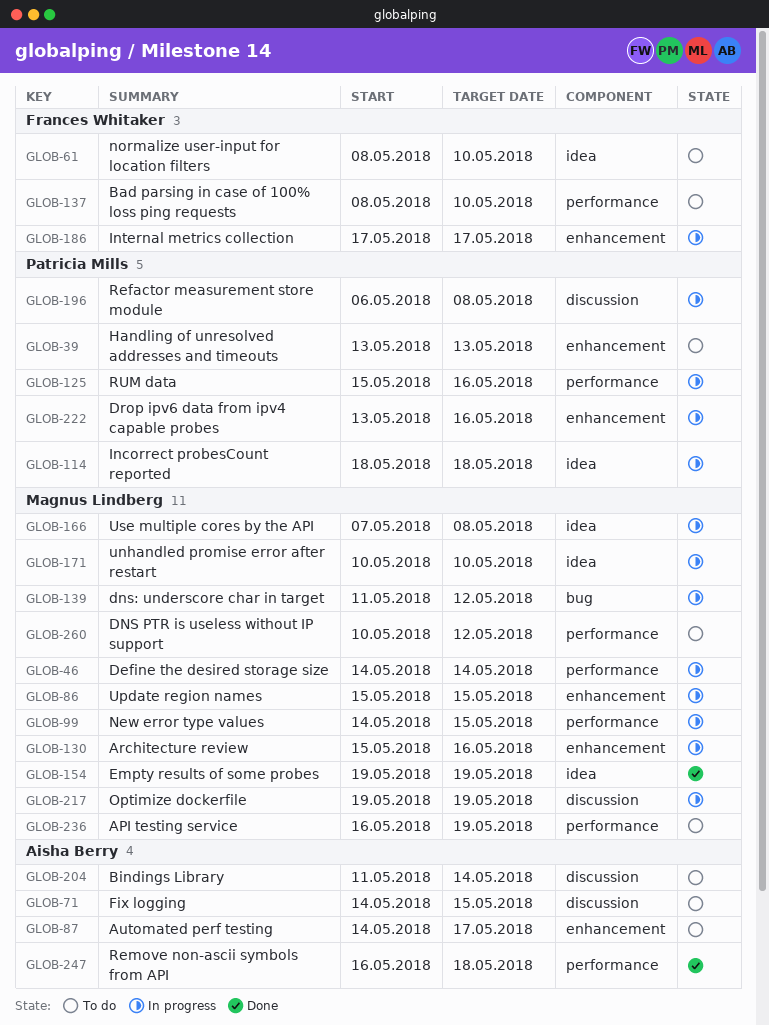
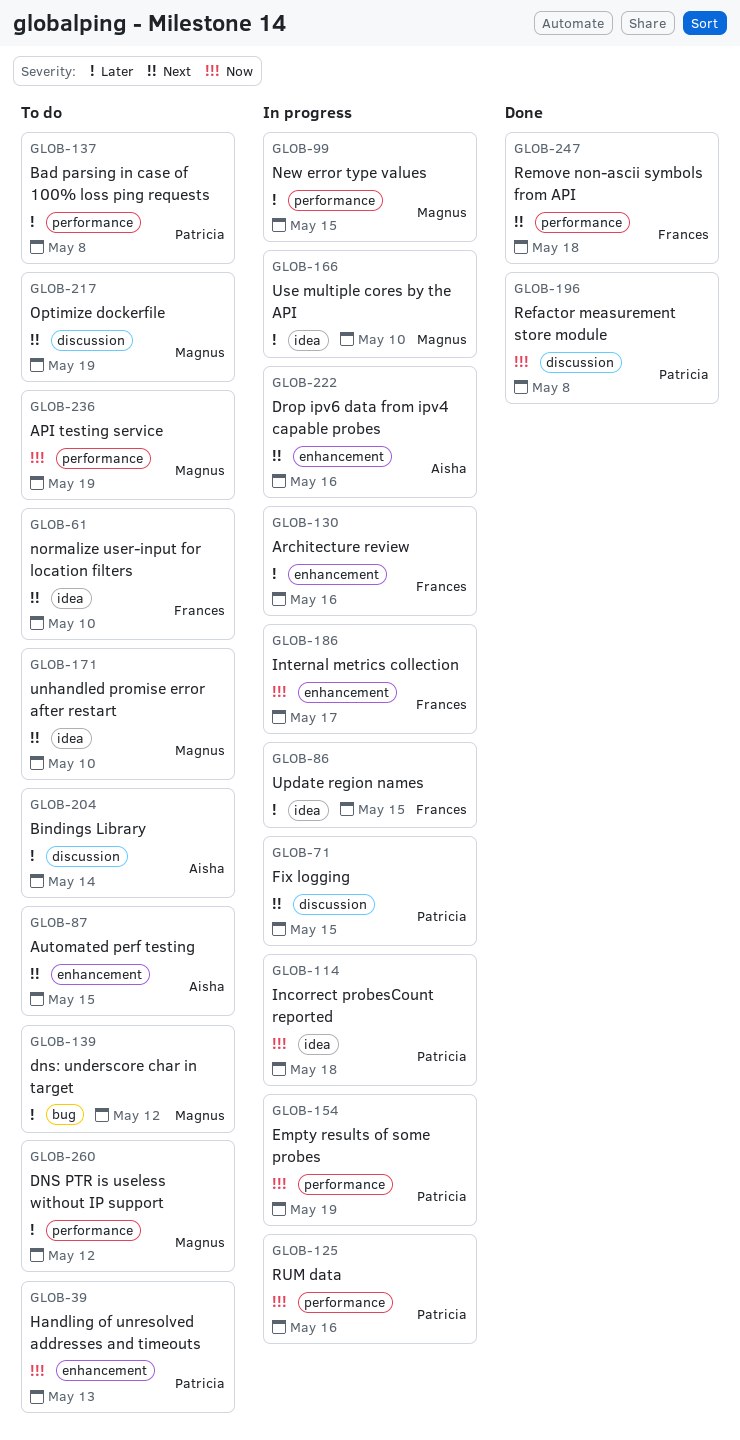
GLOB-46: present -> none
GLOB-71, status: To do -> In progress
GLOB-71, owner: Aisha Berry -> Patricia Mills
GLOB-86, owner: Magnus Lindberg -> Frances Whitaker
GLOB-86, label: enhancement -> idea
GLOB-87, due: May 17 -> May 15
GLOB-130, owner: Magnus Lindberg -> Frances Whitaker
GLOB-137, owner: Frances Whitaker -> Patricia Mills
GLOB-137, due: May 10 -> May 8
GLOB-139, status: In progress -> To do
GLOB-154, status: Done -> In progress
GLOB-154, owner: Magnus Lindberg -> Patricia Mills
GLOB-154, label: idea -> performance
GLOB-166, due: May 8 -> May 10
GLOB-171, status: In progress -> To do
GLOB-196, status: In progress -> Done
GLOB-217, status: In progress -> To do
GLOB-222, owner: Patricia Mills -> Aisha Berry
GLOB-247, owner: Aisha Berry -> Frances Whitaker

